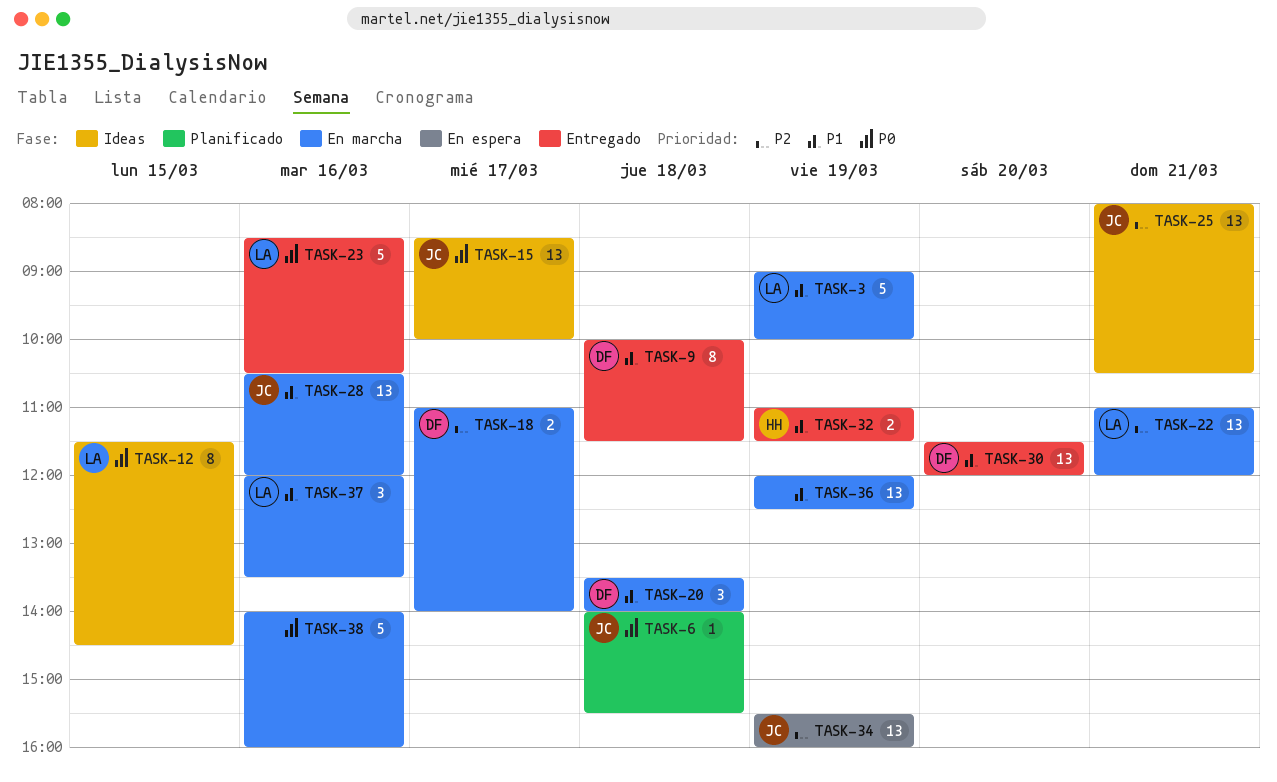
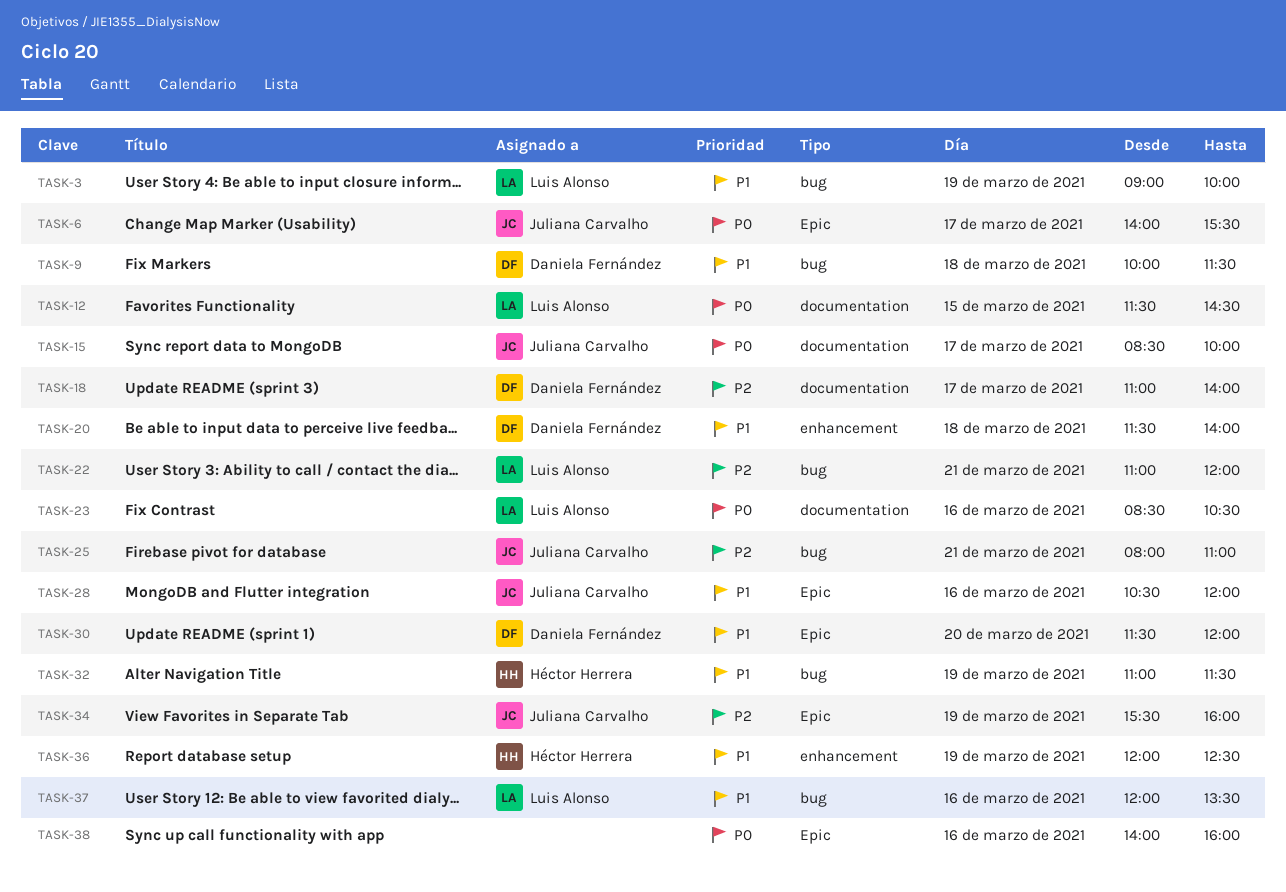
TASK-6, day: Mar 18 -> Mar 17
TASK-20, begins: 13:30 -> 11:30
TASK-25, ends: 10:30 -> 11:00
TASK-36, owner: none -> Héctor Herrera

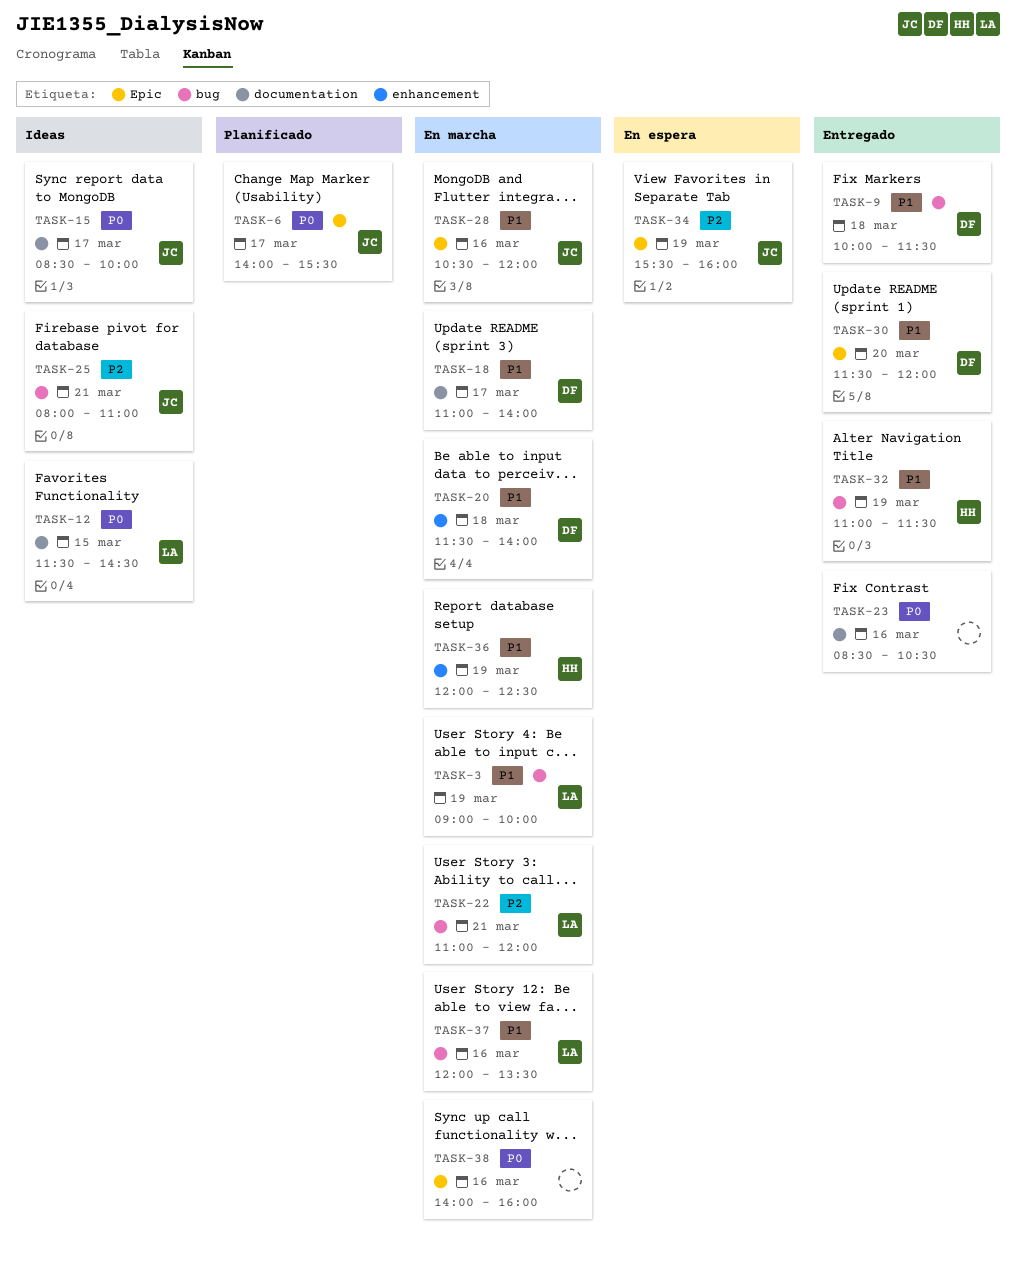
TASK-18, priority: P2 -> P1
TASK-23, owner: Luis Alonso -> none

